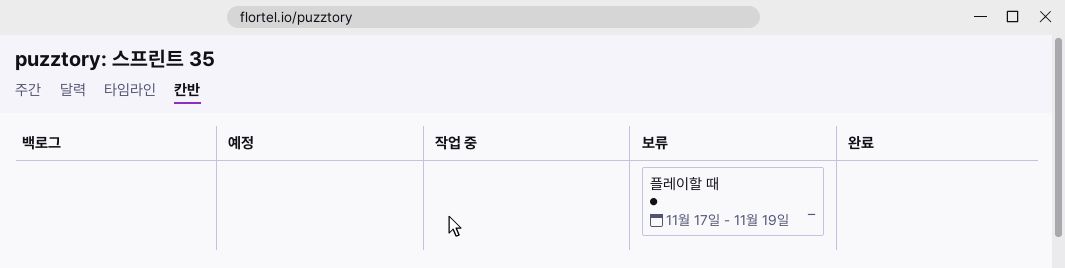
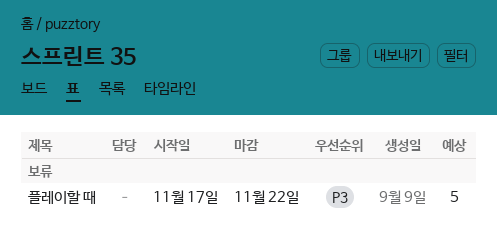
플레이할 때, estimate: 1 -> 5
플레이할 때, due: Nov 19 -> Nov 22

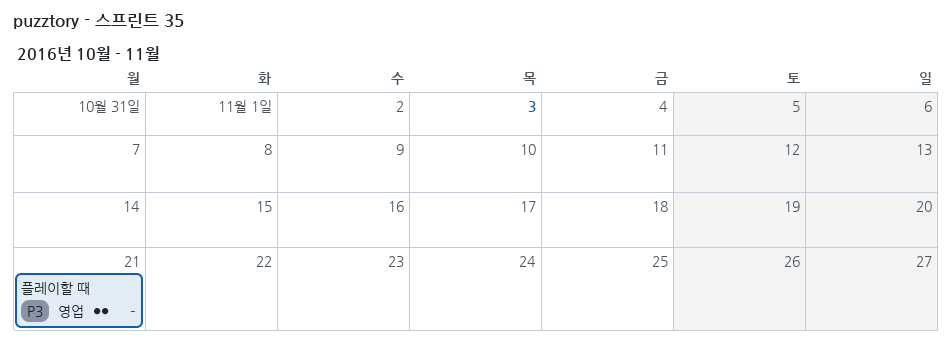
플레이할 때, estimate: 5 -> 2
플레이할 때, due: Nov 22 -> Nov 21

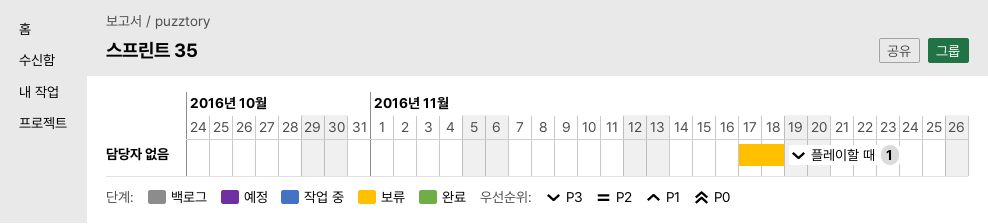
플레이할 때, estimate: 2 -> 1
플레이할 때, due: Nov 21 -> Nov 18

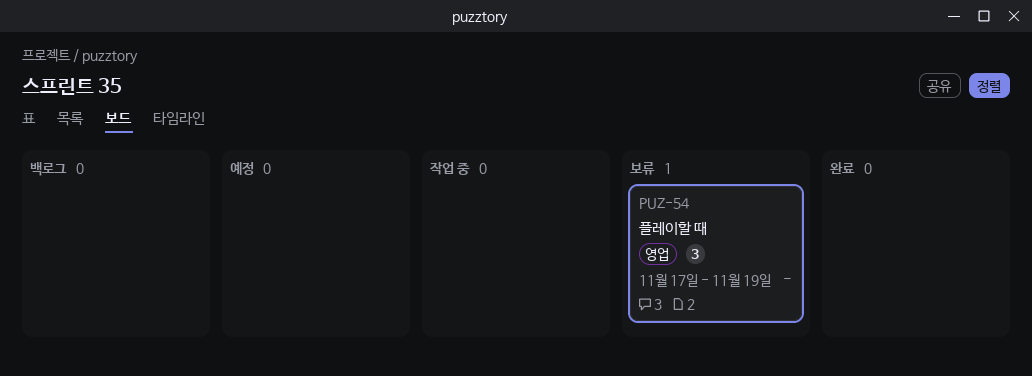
플레이할 때, estimate: 1 -> 3
플레이할 때, due: Nov 18 -> Nov 19

